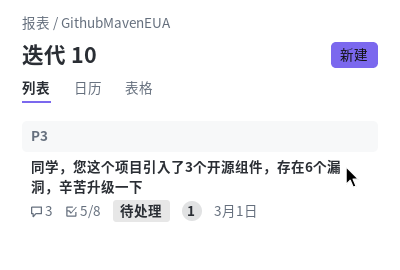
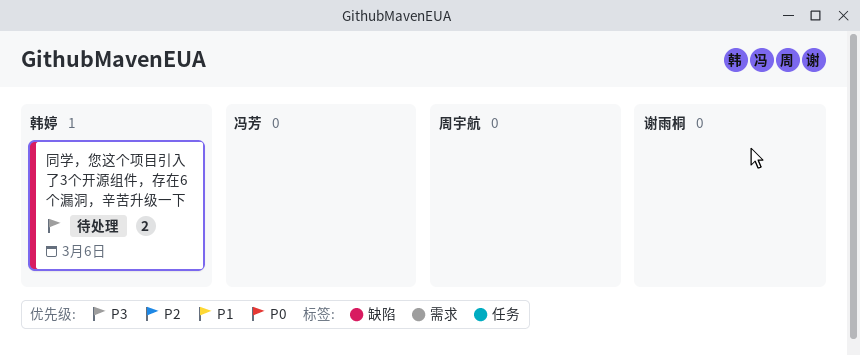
同学，您这个项目引入了3个开源组件，存在6个漏洞，辛苦升级一下, estimate: 1 -> 2
同学，您这个项目引入了3个开源组件，存在6个漏洞，辛苦升级一下, due: Mar 1 -> Mar 6

